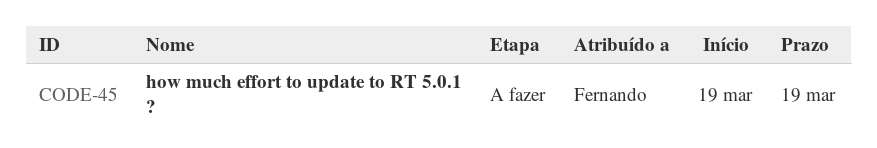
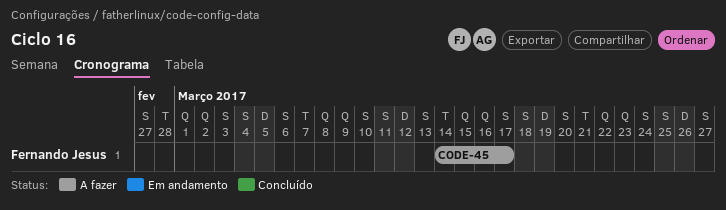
CODE-45, start: Mar 19 -> Mar 14
CODE-45, due: Mar 19 -> Mar 17

